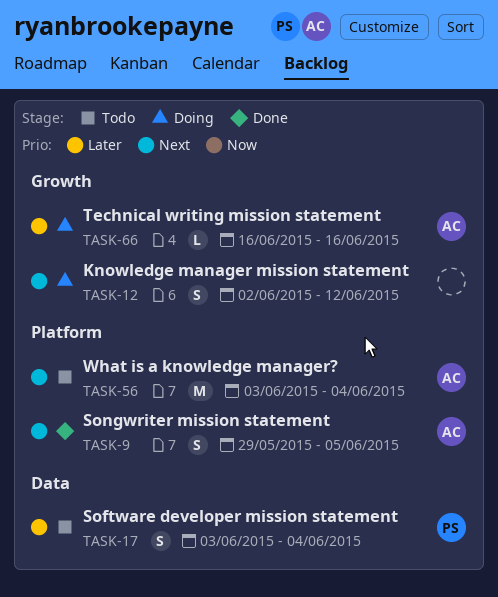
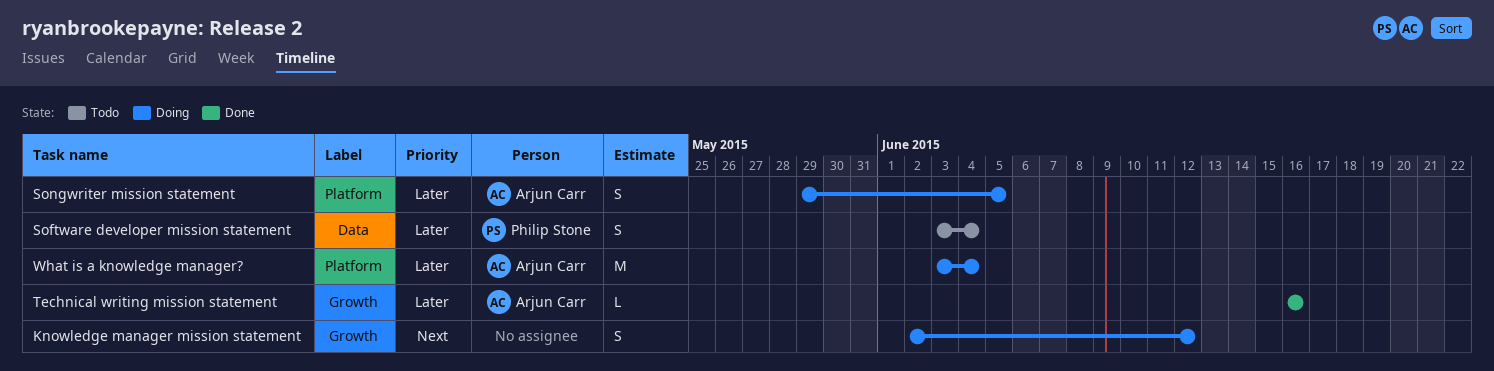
Songwriter mission statement, status: Done -> Doing
Songwriter mission statement, priority: Next -> Later
Technical writing mission statement, status: Doing -> Done
What is a knowledge manager?, status: Todo -> Doing
What is a knowledge manager?, priority: Next -> Later

